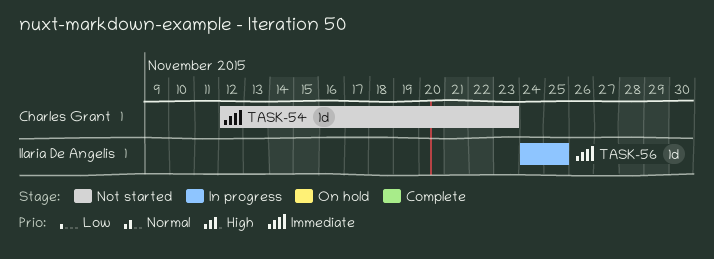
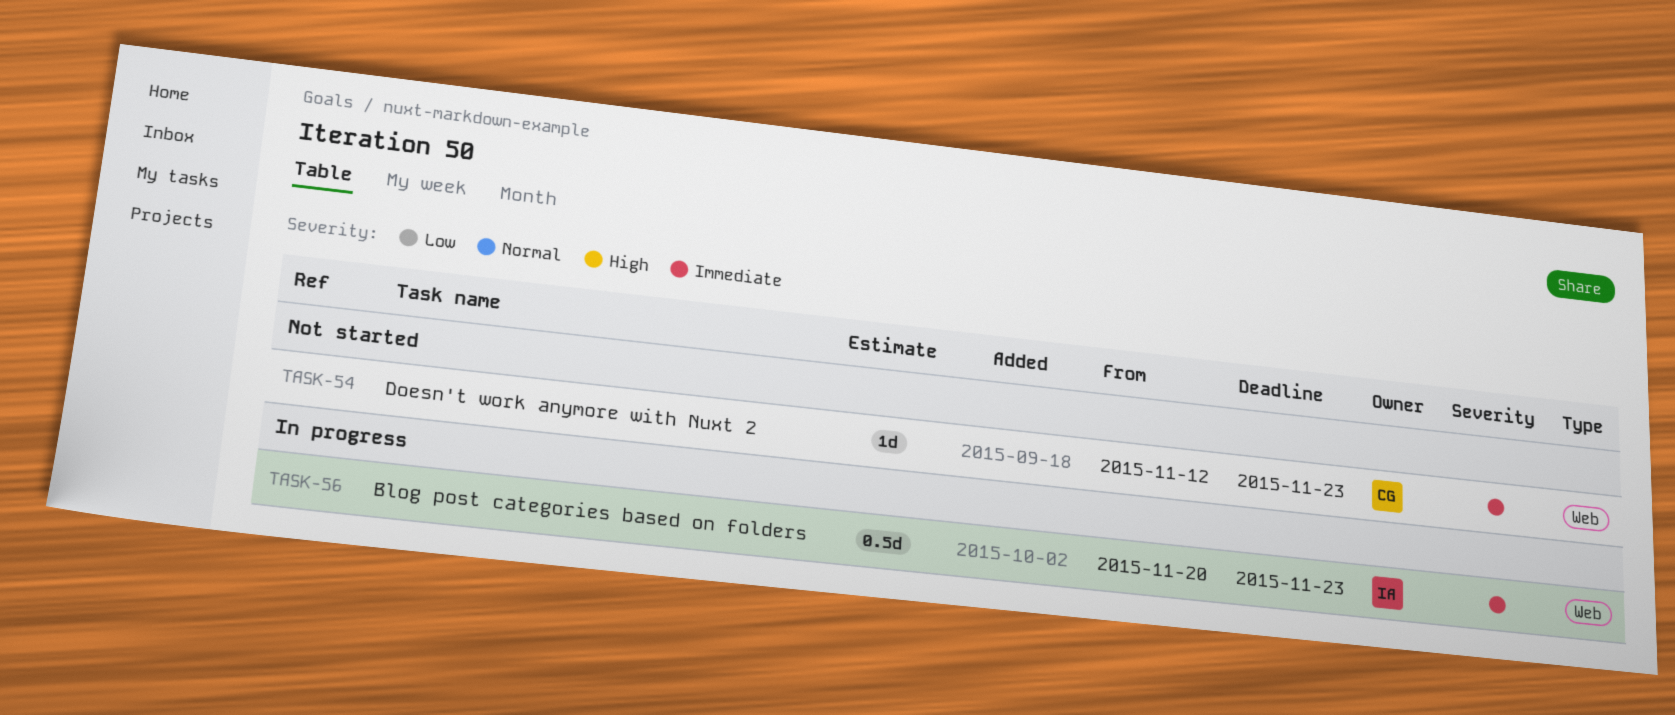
TASK-56, estimate: 1d -> 0.5d
TASK-56, start: Nov 24 -> Nov 20
TASK-56, due: Nov 25 -> Nov 23

